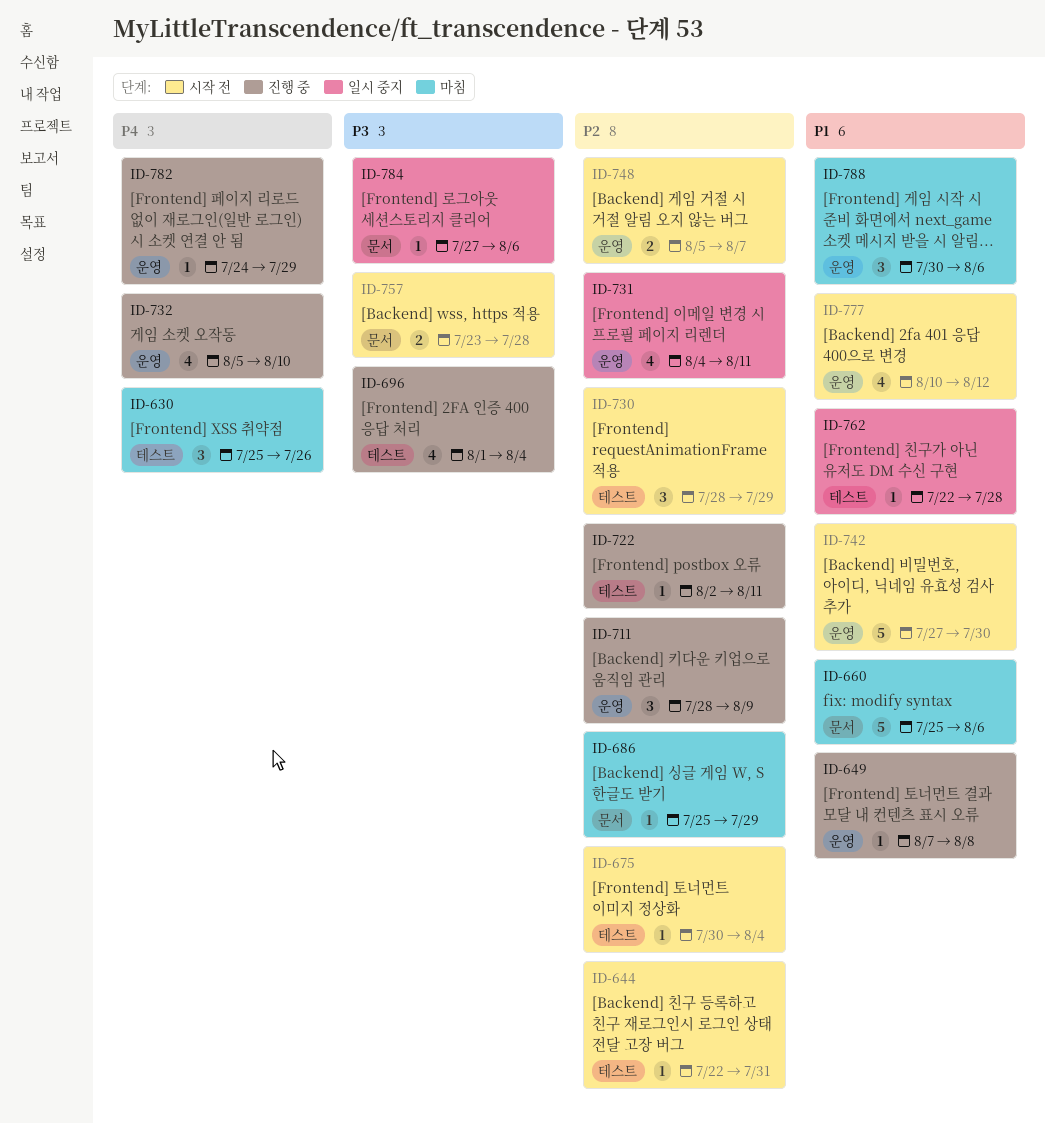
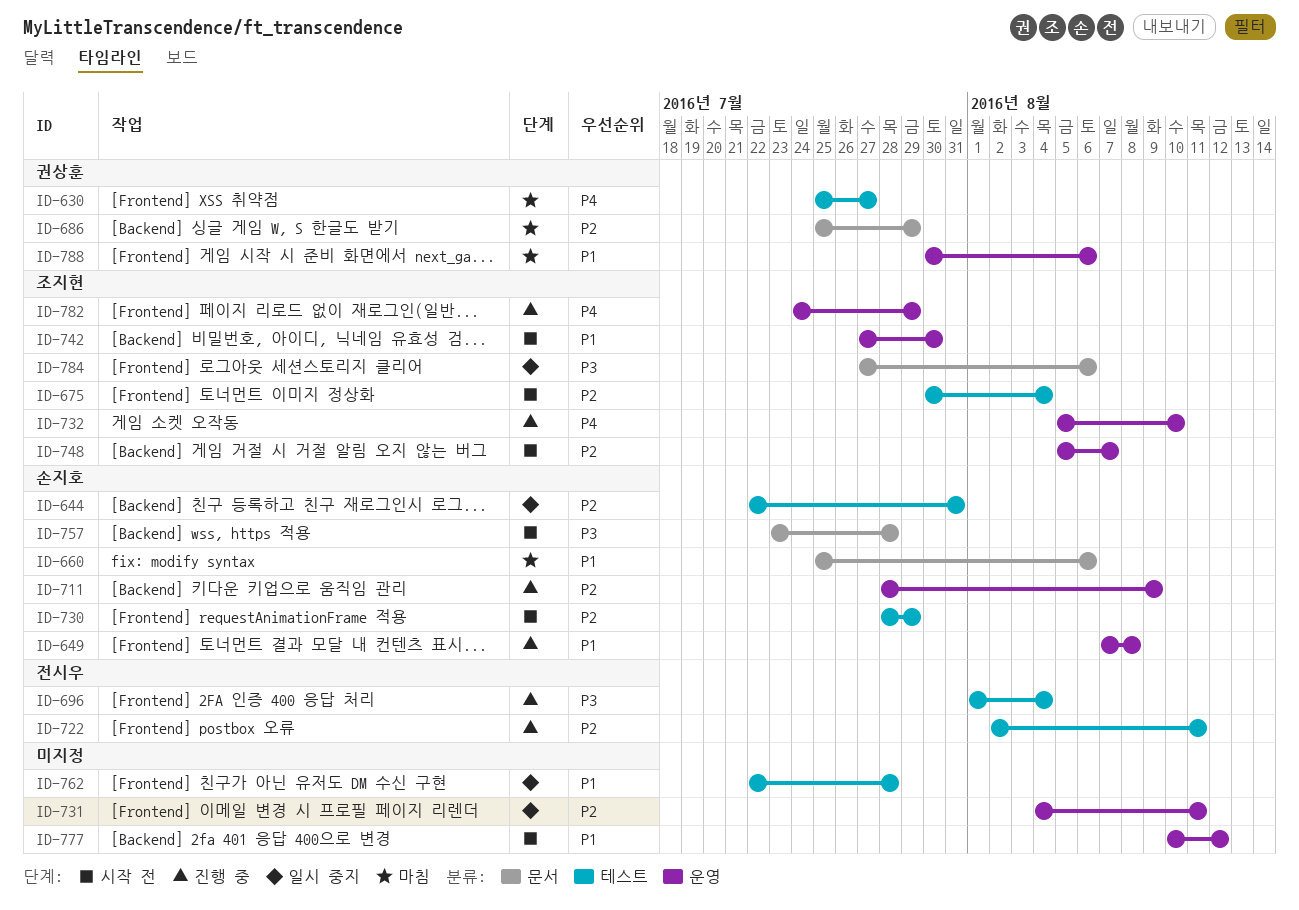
ID-630, due: Jul 26 -> Jul 27
ID-644, status: 시작 전 -> 일시 중지

